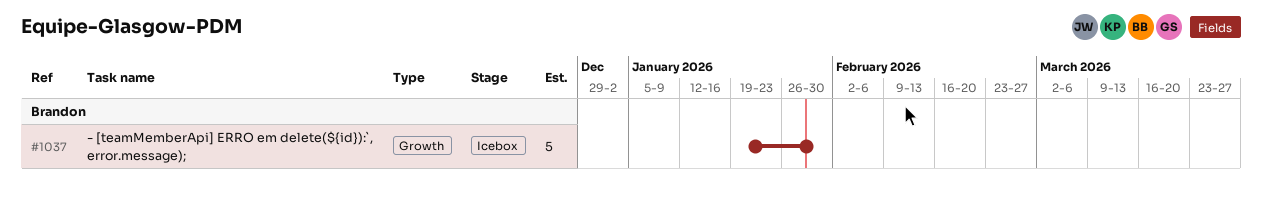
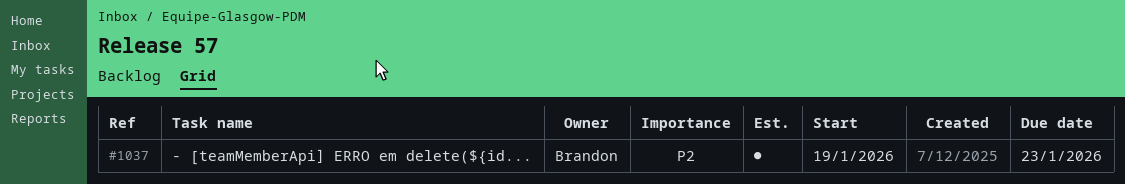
#1037, estimate: 5 -> 1
#1037, due: Jan 30 -> Jan 23

